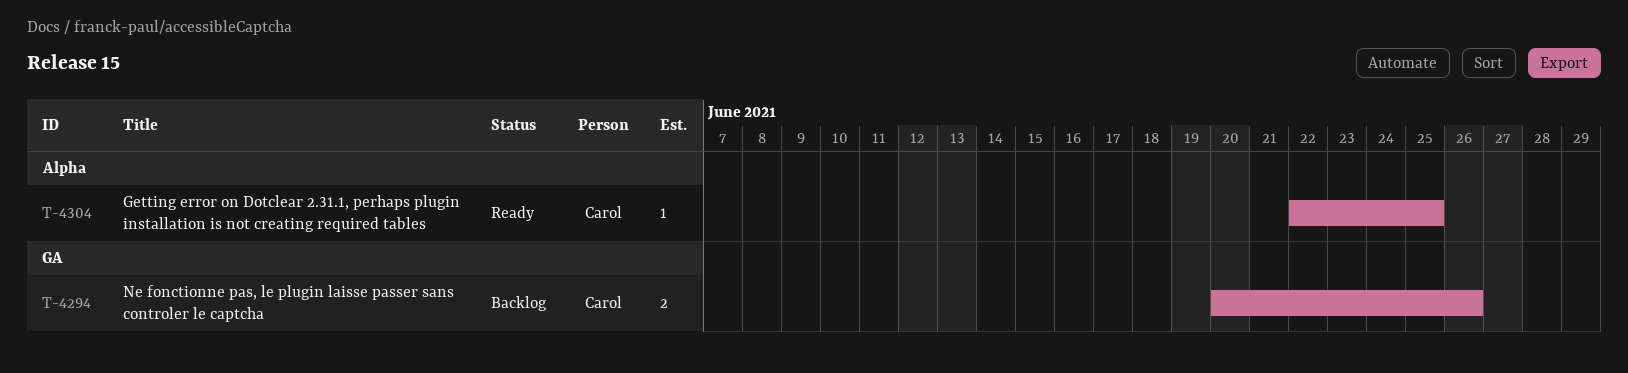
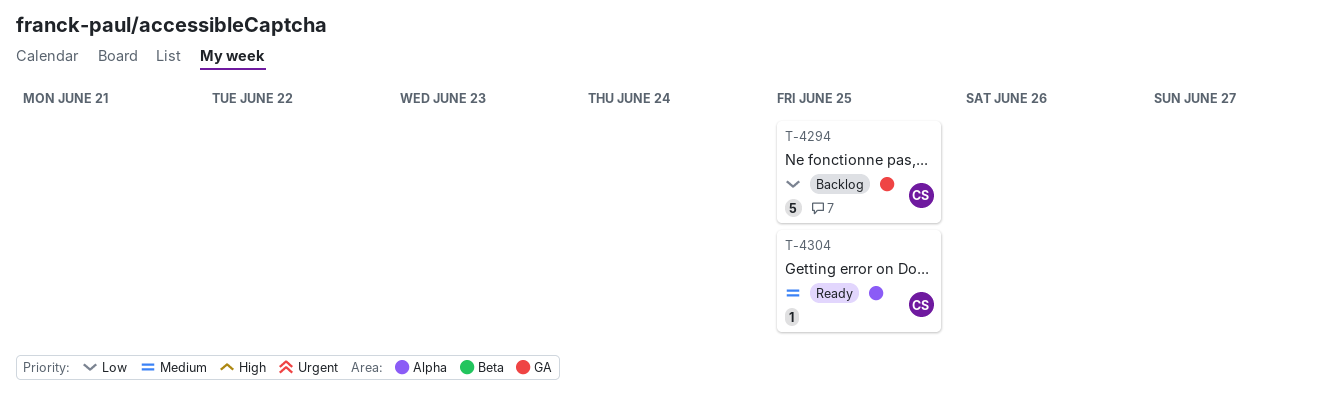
T-4294, estimate: 2 -> 5
T-4294, due: Jun 26 -> Jun 25

